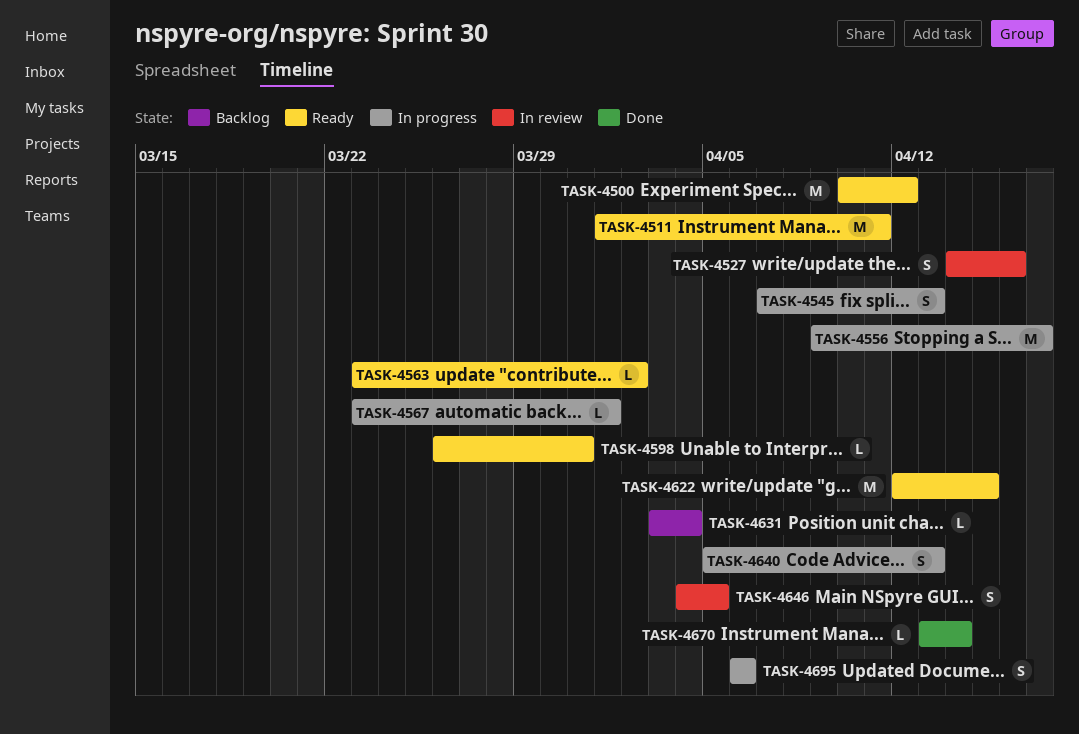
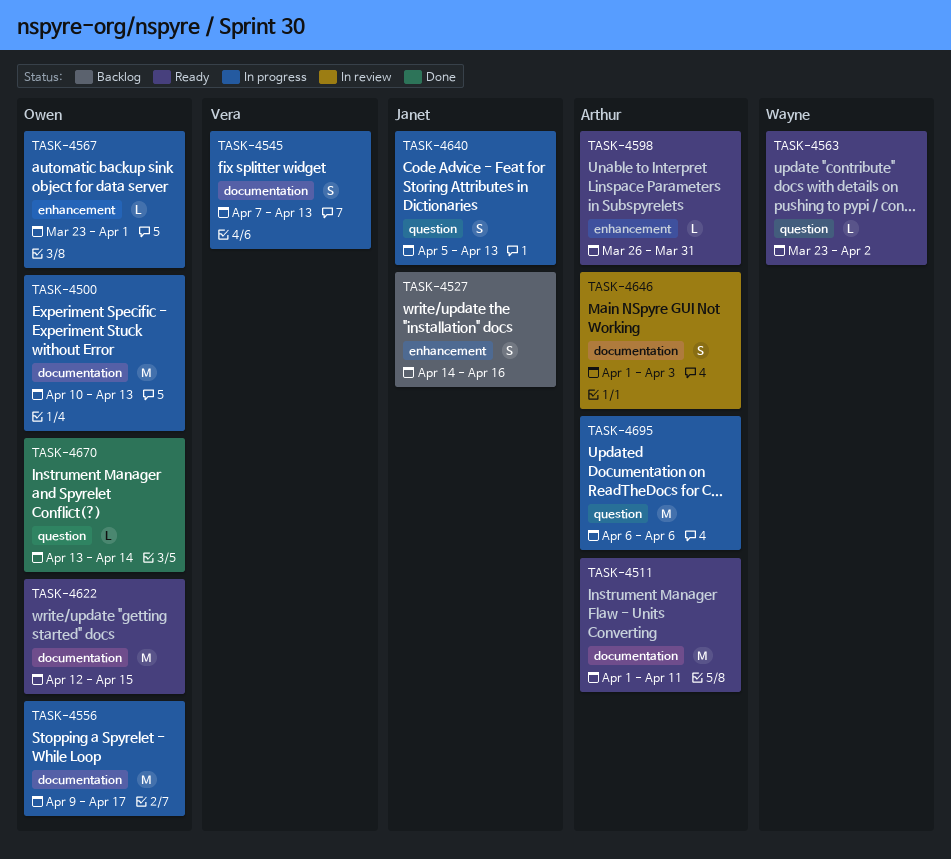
TASK-4500, status: Ready -> In progress
TASK-4500, due: Apr 12 -> Apr 13
TASK-4527, status: In review -> Backlog
TASK-4631: present -> none
TASK-4646, start: Apr 4 -> Apr 1
TASK-4646, due: Apr 5 -> Apr 3
TASK-4695, estimate: S -> M

